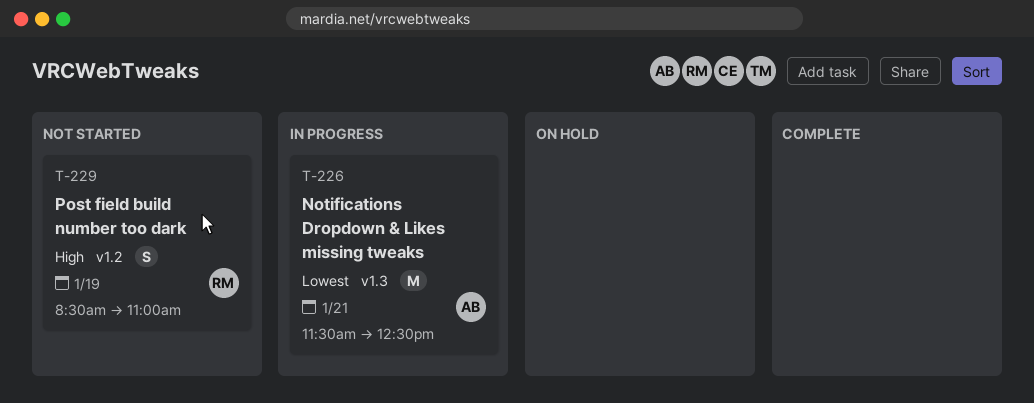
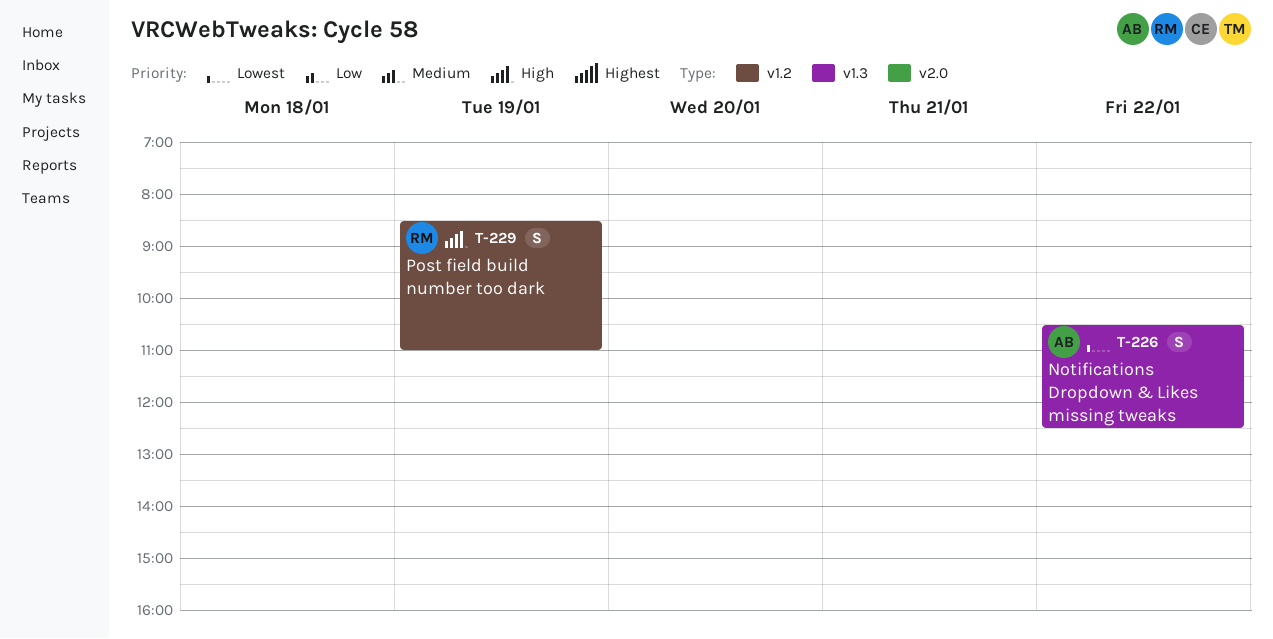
T-226, estimate: M -> S
T-226, day: Jan 21 -> Jan 22
T-226, begins: 11:30 -> 10:30

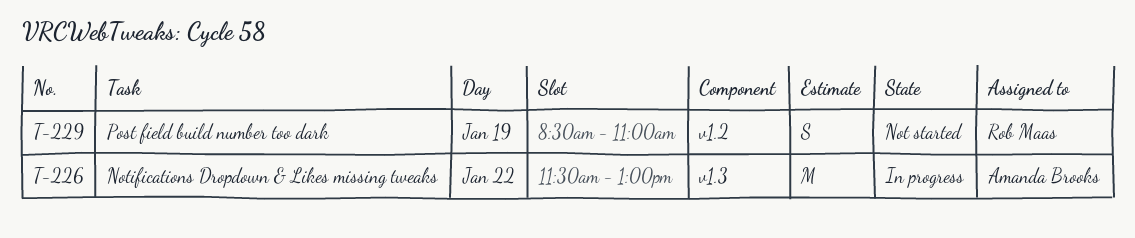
T-226, estimate: S -> M
T-226, begins: 10:30 -> 11:30
T-226, ends: 12:30 -> 13:00

